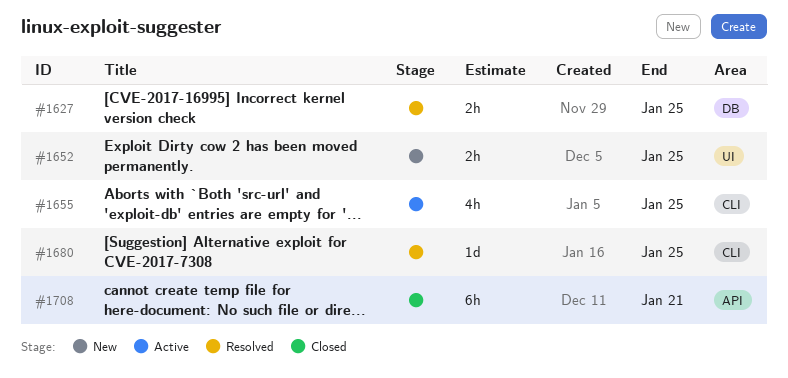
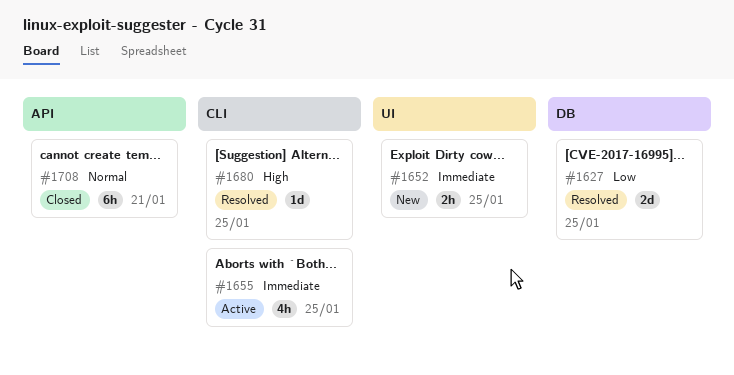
#1627, estimate: 2h -> 2d

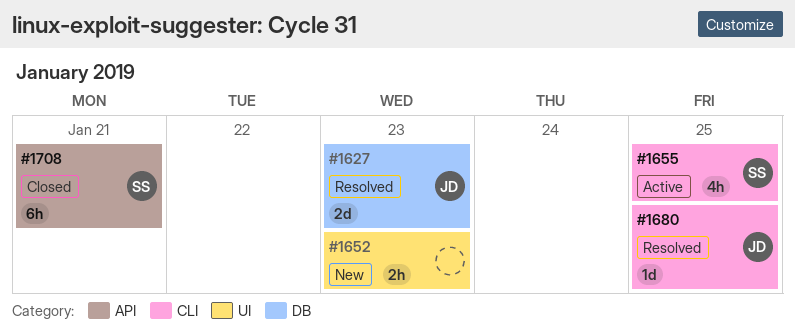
#1627, due: Jan 25 -> Jan 23
#1652, due: Jan 25 -> Jan 23

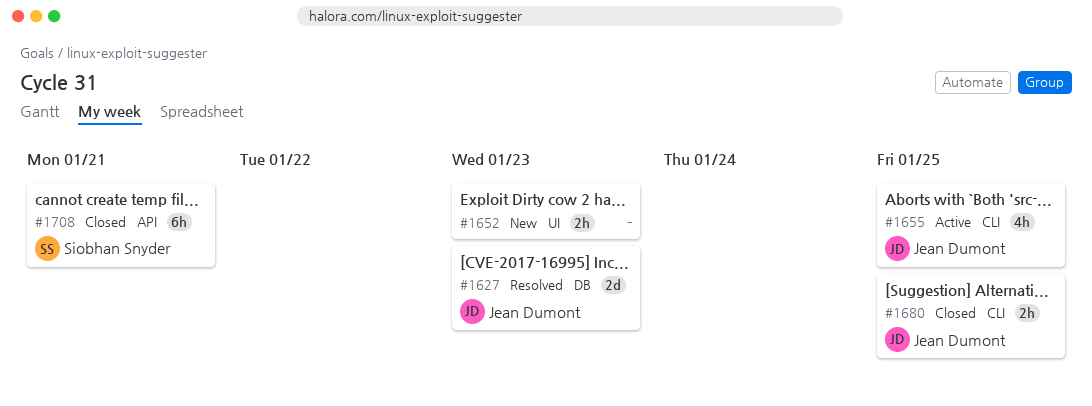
#1655, owner: Siobhan Snyder -> Jean Dumont
#1680, status: Resolved -> Closed
#1680, estimate: 1d -> 2h

